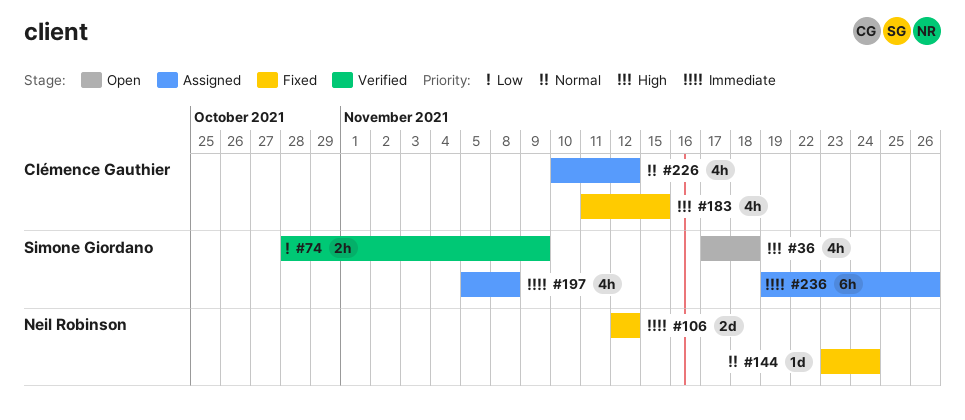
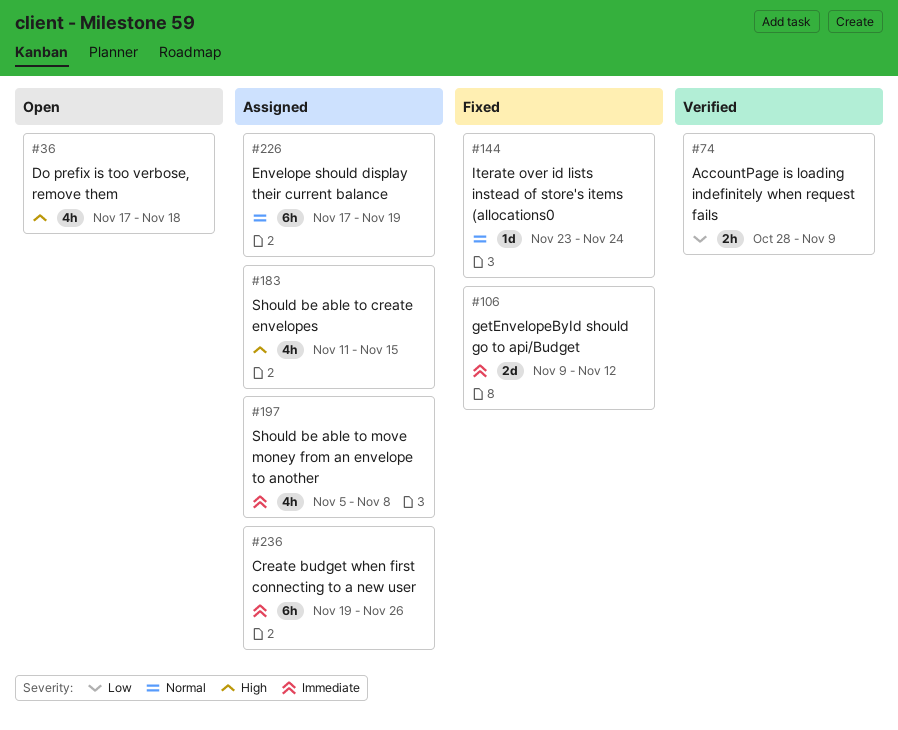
#106, start: Nov 12 -> Nov 9
#183, status: Fixed -> Assigned
#226, estimate: 4h -> 6h
#226, start: Nov 10 -> Nov 17
#226, due: Nov 12 -> Nov 19

